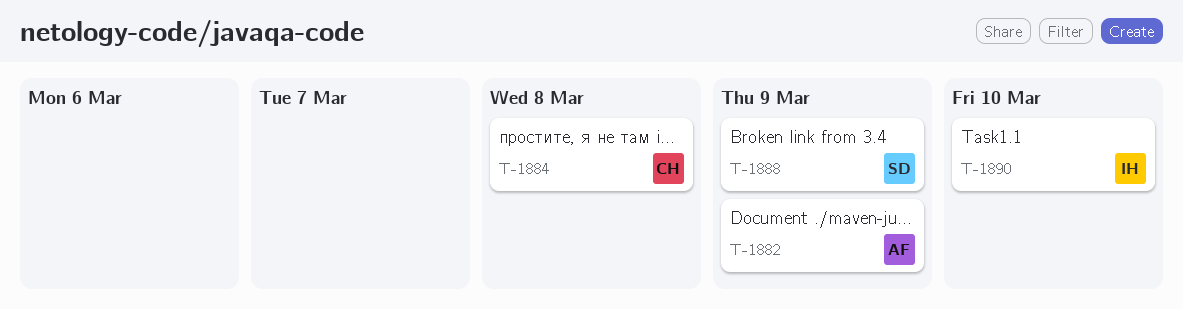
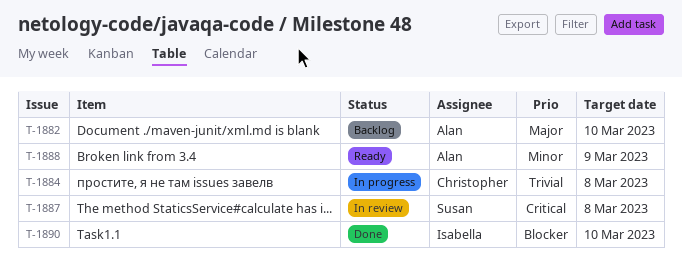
T-1882, due: Mar 9 -> Mar 10
T-1887: none -> present
T-1888, owner: Susan -> Alan

